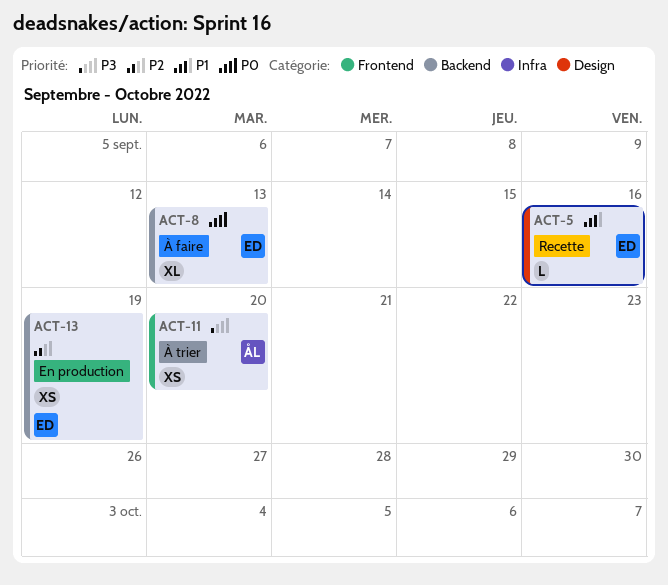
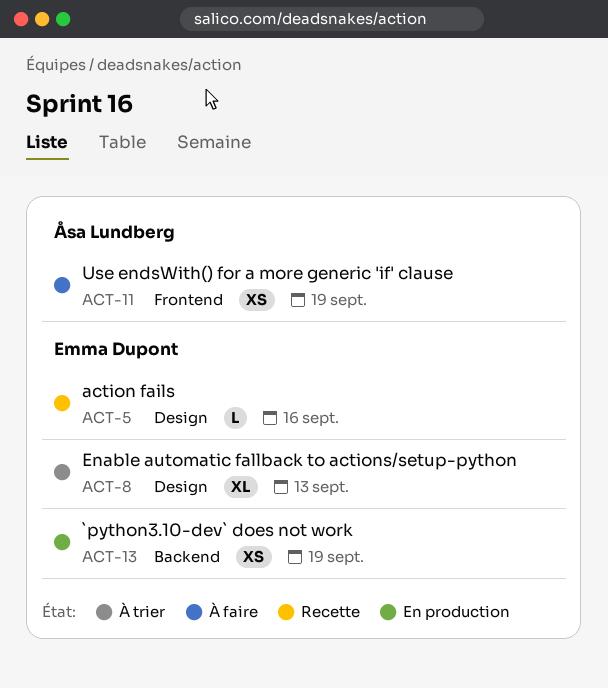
ACT-8, status: À faire -> À trier
ACT-8, label: Backend -> Design
ACT-11, status: À trier -> À faire
ACT-11, due: Sep 20 -> Sep 19

